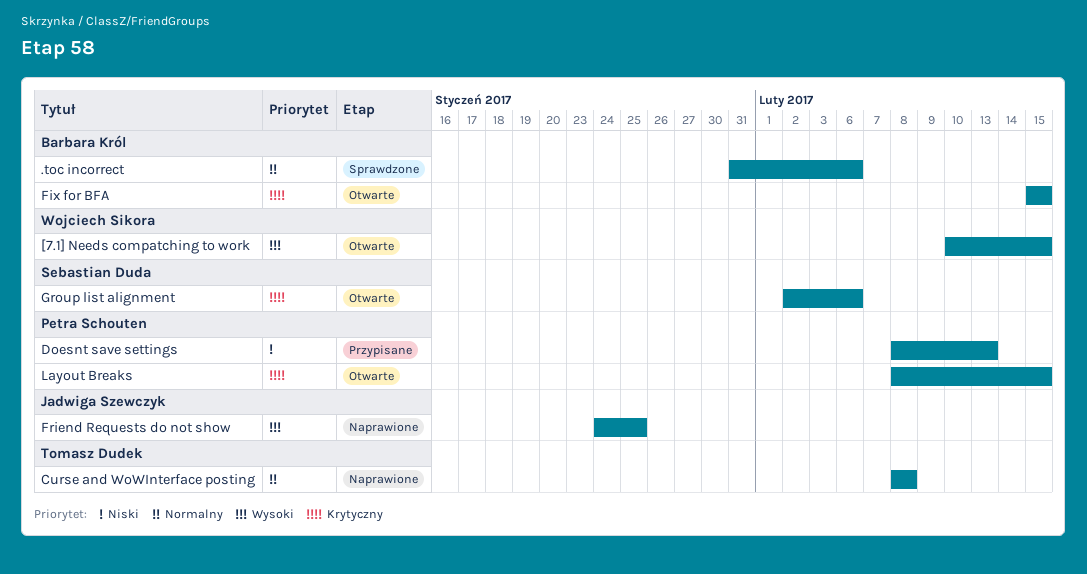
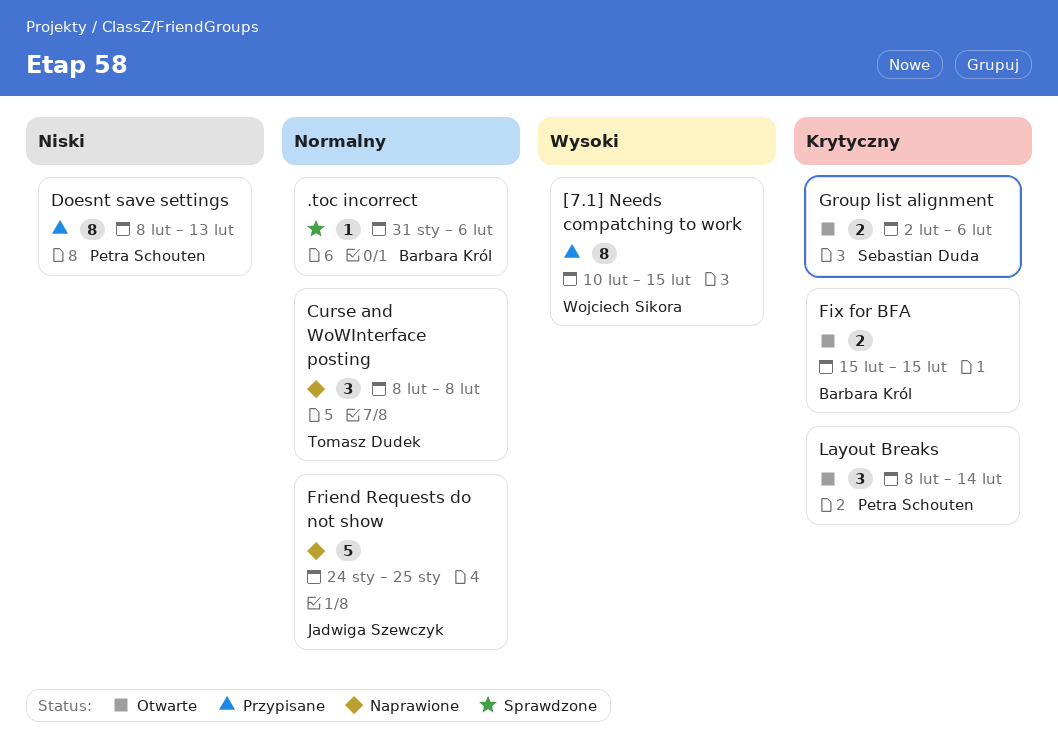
[7.1] Needs compatching to work, status: Otwarte -> Przypisane
Friend Requests do not show, priority: Wysoki -> Normalny
Layout Breaks, due: Feb 15 -> Feb 14

